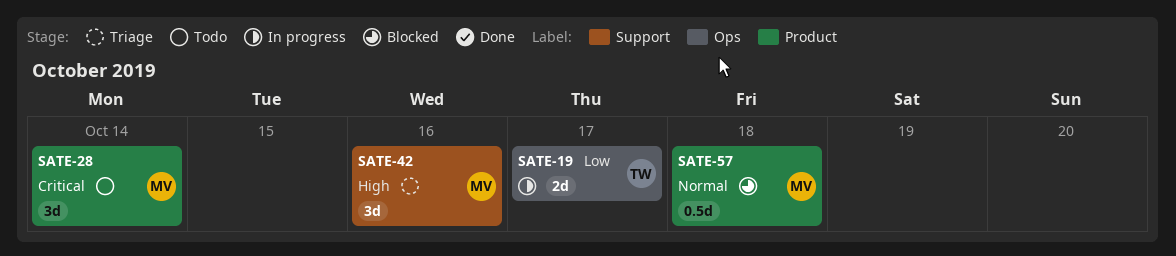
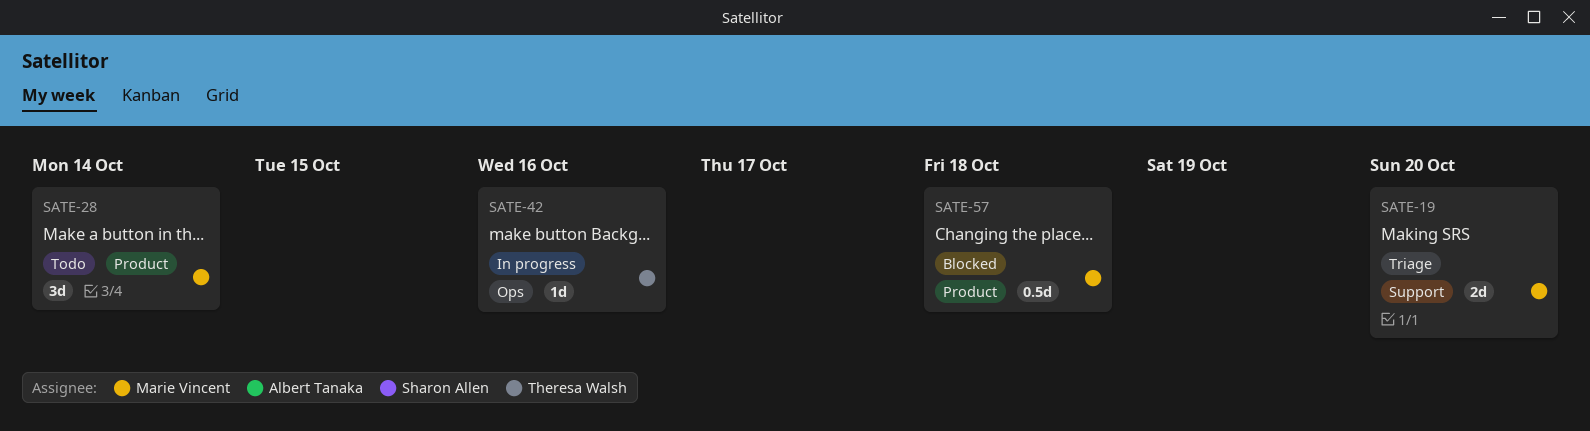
SATE-19, status: In progress -> Triage
SATE-19, owner: Theresa Walsh -> Marie Vincent
SATE-19, label: Ops -> Support
SATE-19, due: Oct 17 -> Oct 20
SATE-42, status: Triage -> In progress
SATE-42, owner: Marie Vincent -> Theresa Walsh
SATE-42, label: Support -> Ops
SATE-42, estimate: 3d -> 1d

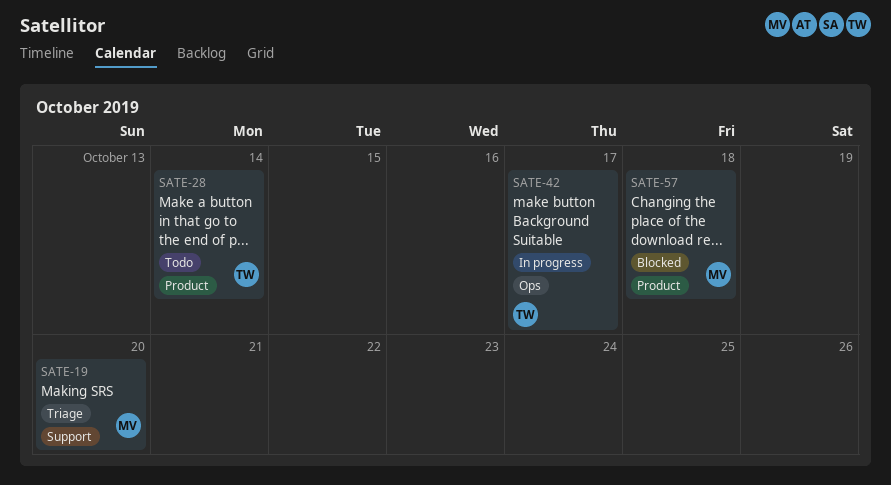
SATE-28, owner: Marie Vincent -> Theresa Walsh
SATE-42, due: Oct 16 -> Oct 17

